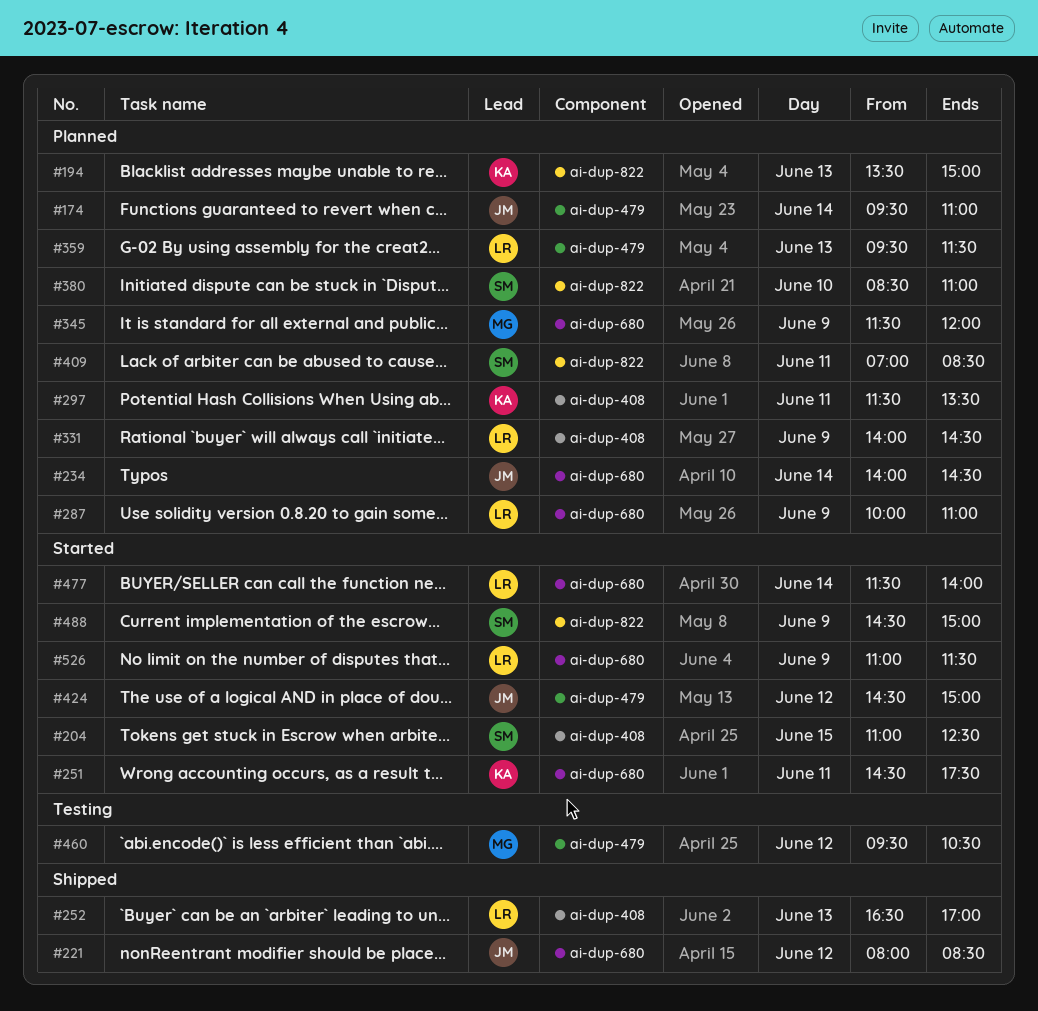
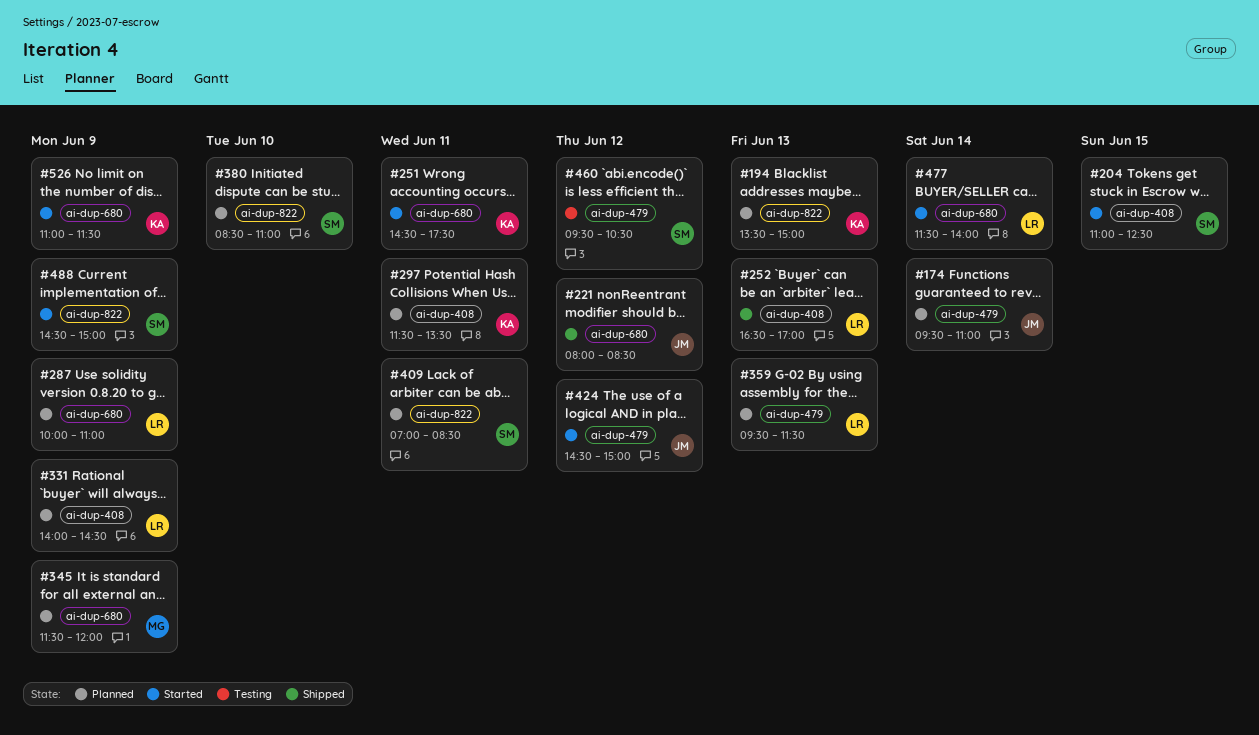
#234: present -> none
#460, owner: MG -> SM
#526, owner: LR -> KA

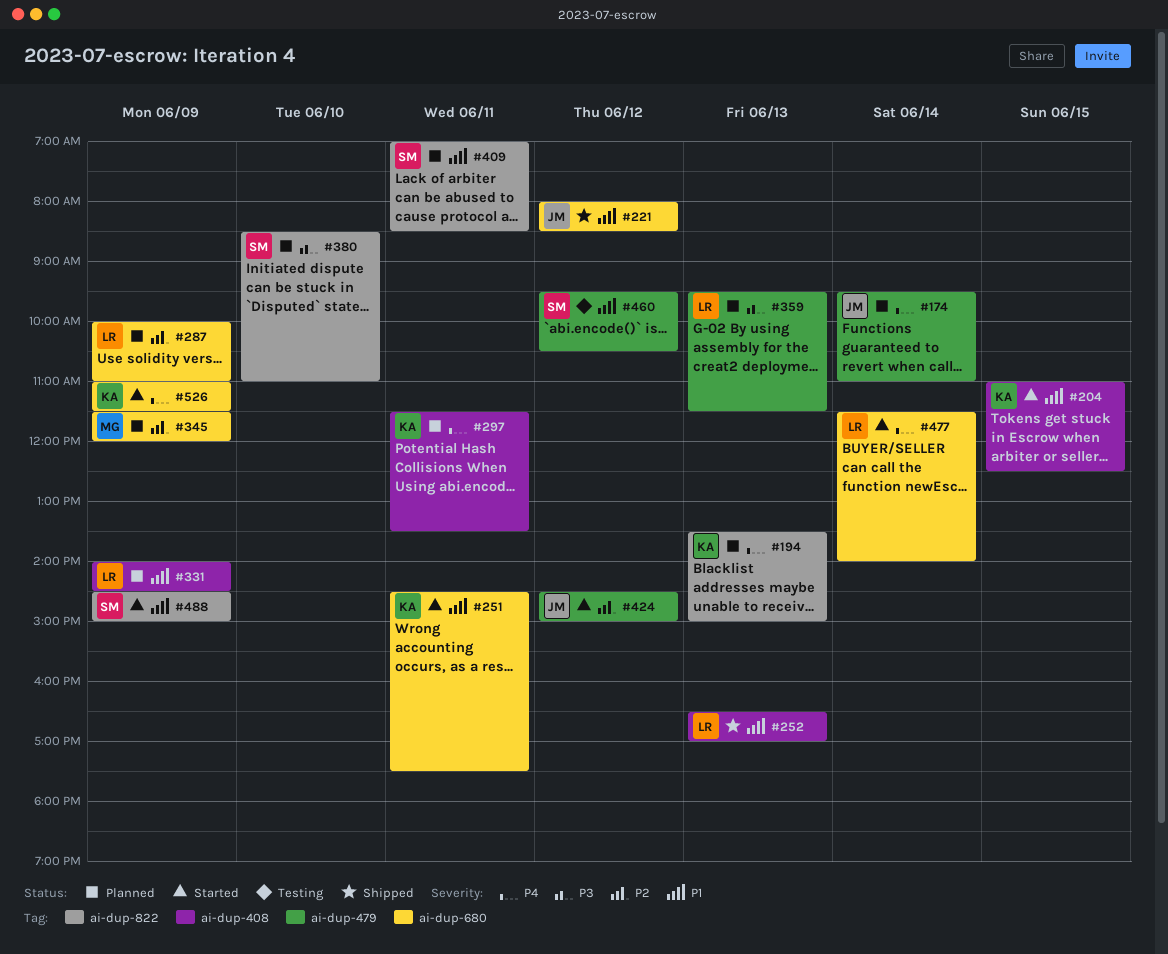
#204, owner: SM -> KA

